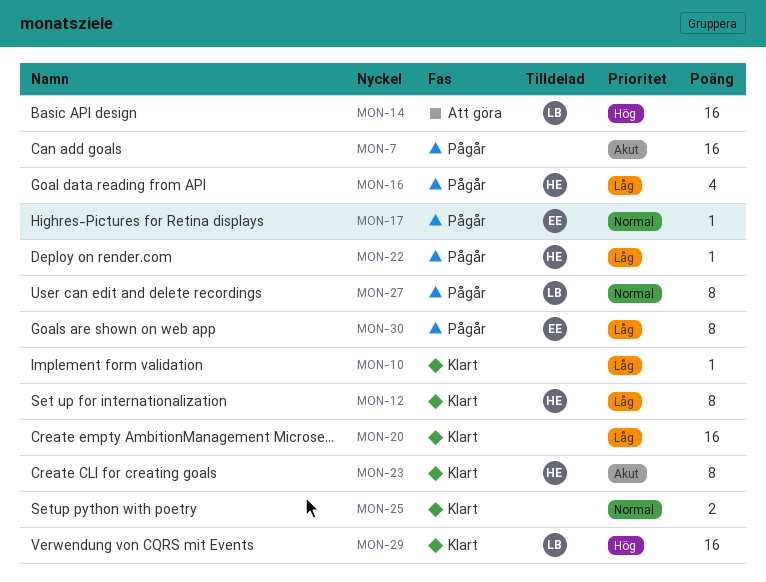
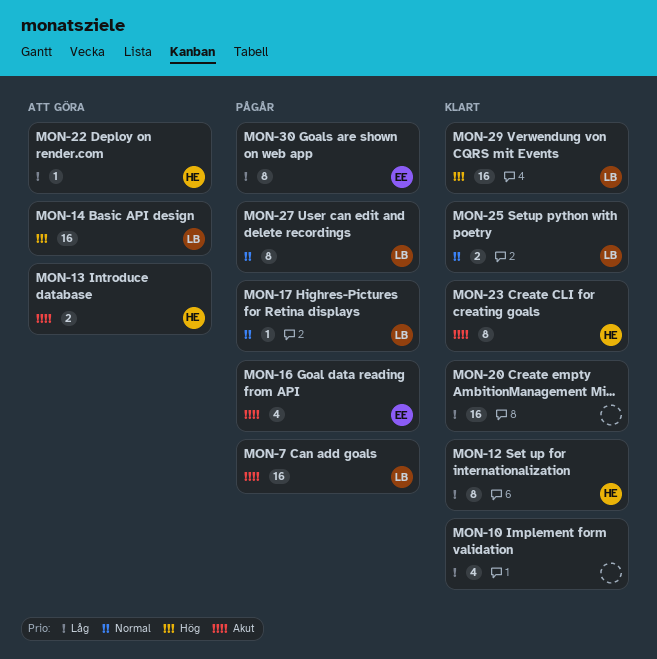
MON-7, owner: none -> LB
MON-10, estimate: 1 -> 4
MON-13: none -> present
MON-16, owner: HE -> EE
MON-16, priority: Låg -> Akut
MON-17, owner: EE -> LB
MON-22, status: Pågår -> Att göra
MON-25, owner: none -> LB

